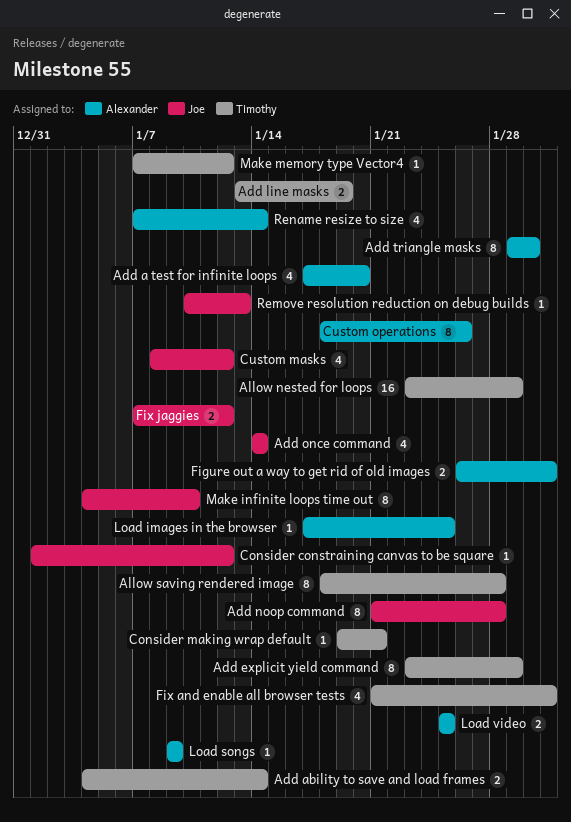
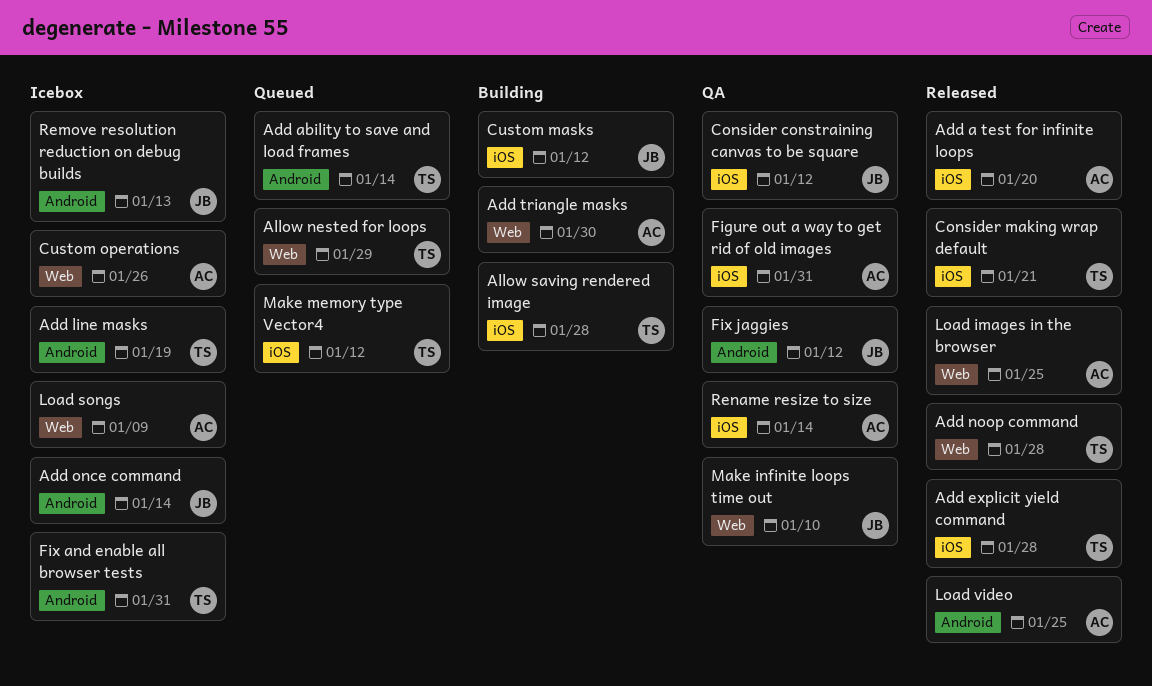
Add explicit yield command, due: Jan 29 -> Jan 28
Add noop command, owner: Joe -> Timothy

